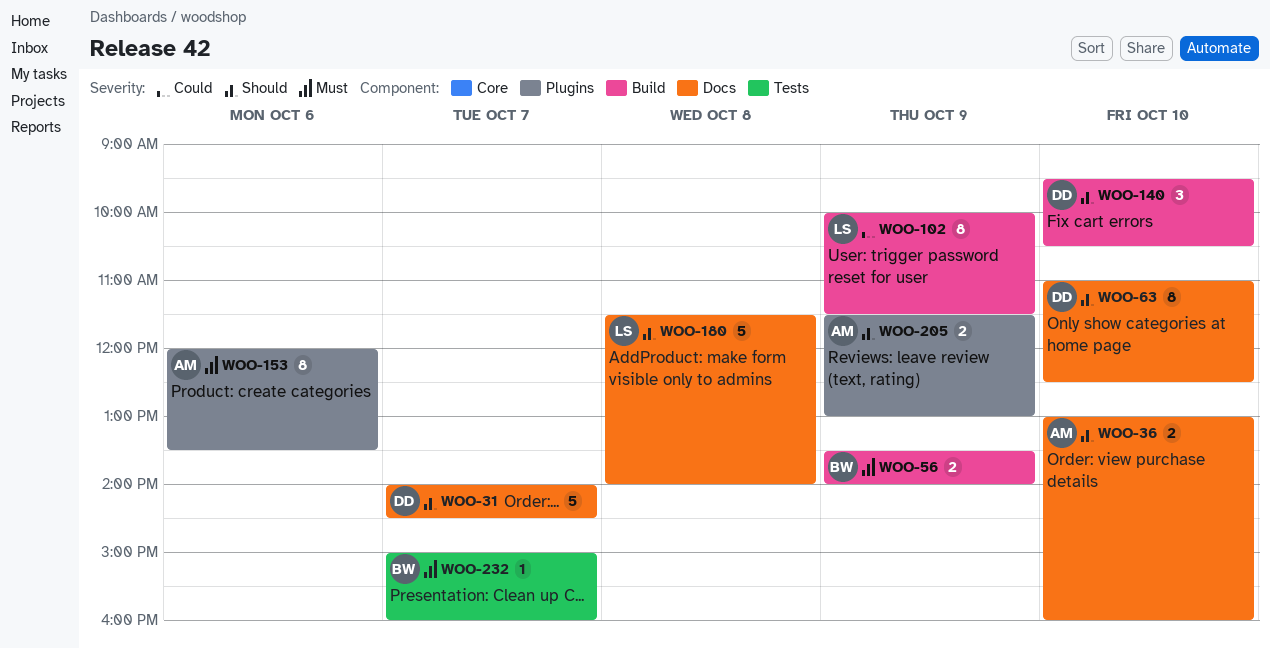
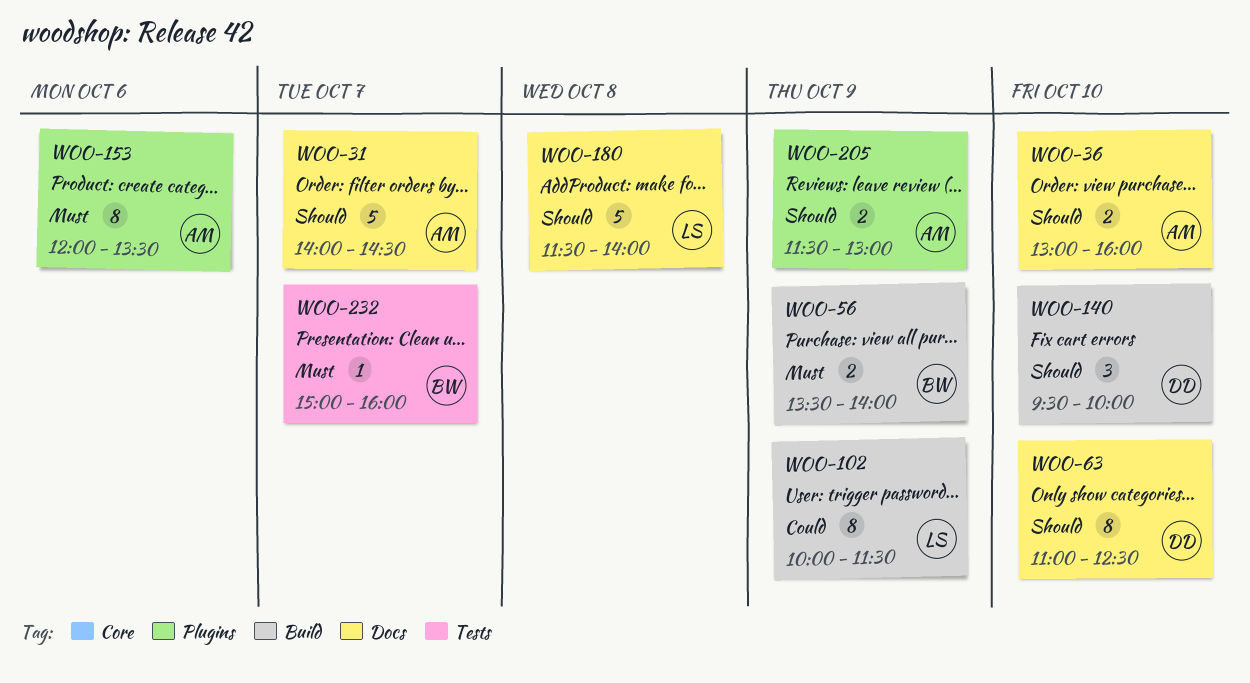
WOO-31, owner: DD -> AM
WOO-140, ends: 10:30 -> 10:00

